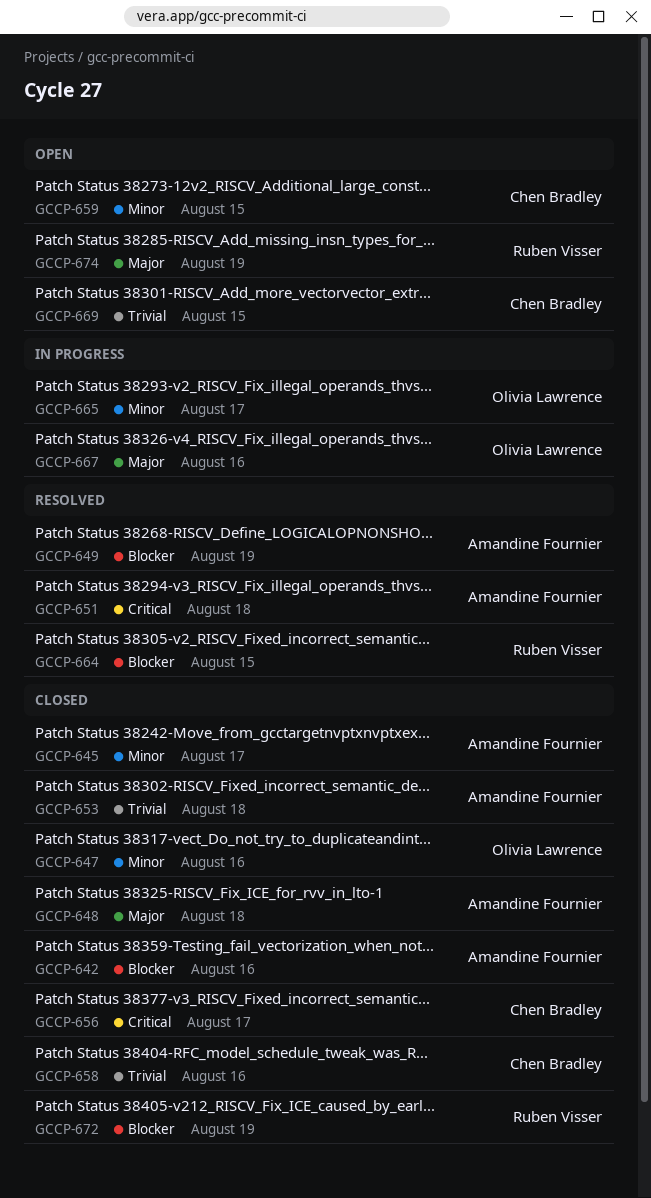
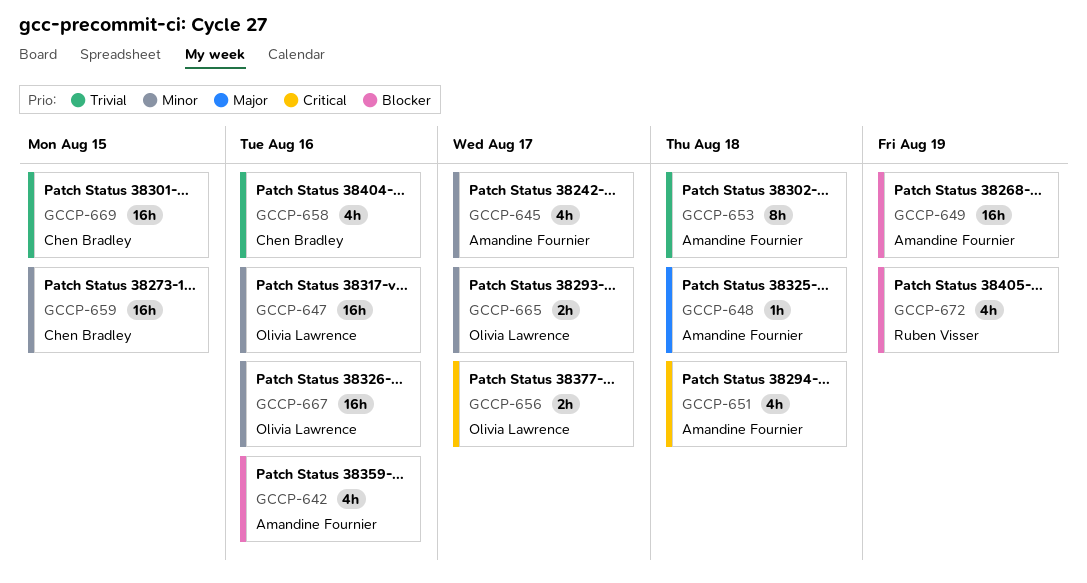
GCCP-656, owner: Chen Bradley -> Olivia Lawrence
GCCP-664: present -> none
GCCP-667, priority: Major -> Minor
GCCP-674: present -> none

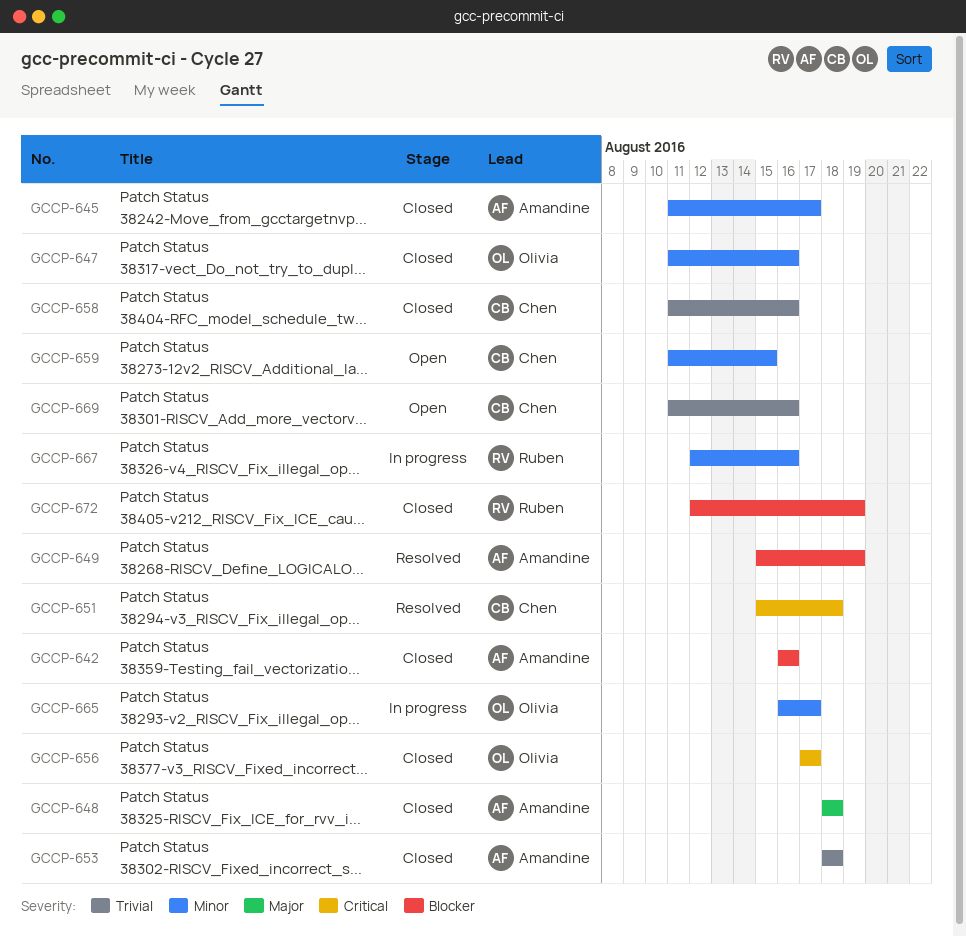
GCCP-651, owner: Amandine Fournier -> Chen Bradley
GCCP-667, owner: Olivia Lawrence -> Ruben Visser
GCCP-669, due: Aug 15 -> Aug 16

